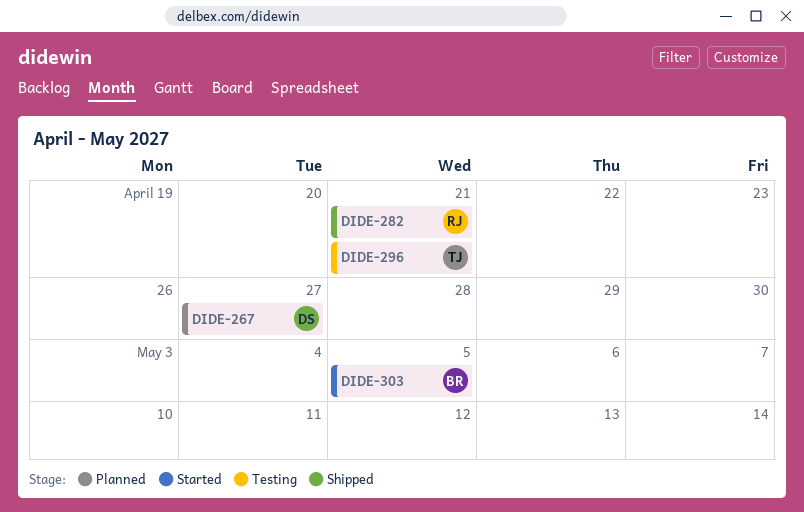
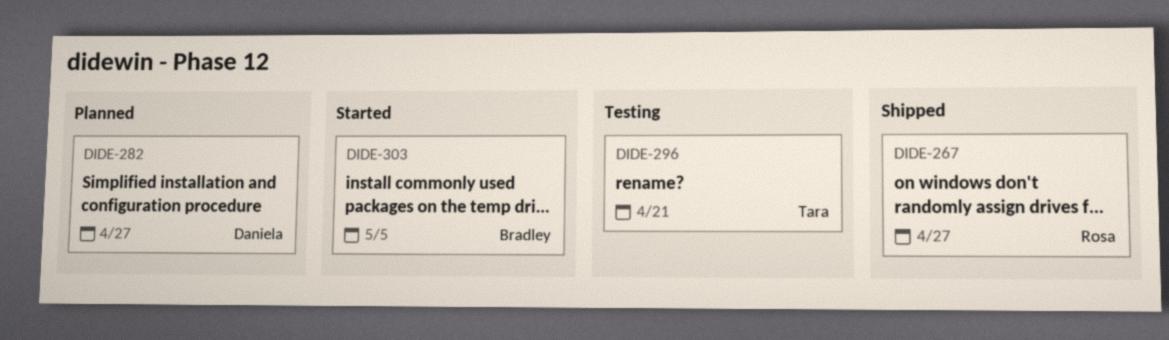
DIDE-267, status: Planned -> Shipped
DIDE-267, owner: Daniela -> Rosa
DIDE-282, status: Shipped -> Planned
DIDE-282, owner: Rosa -> Daniela
DIDE-282, due: Apr 21 -> Apr 27

